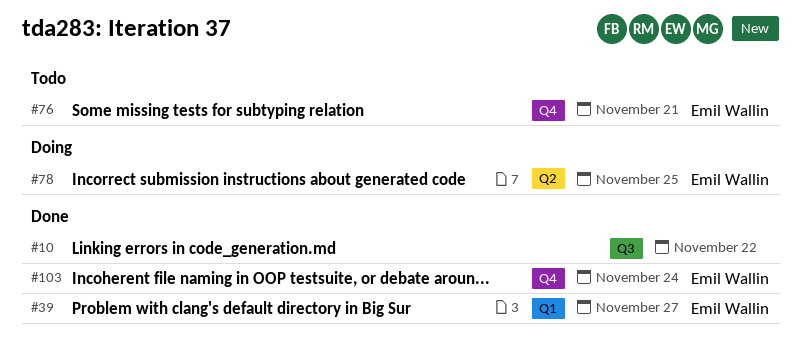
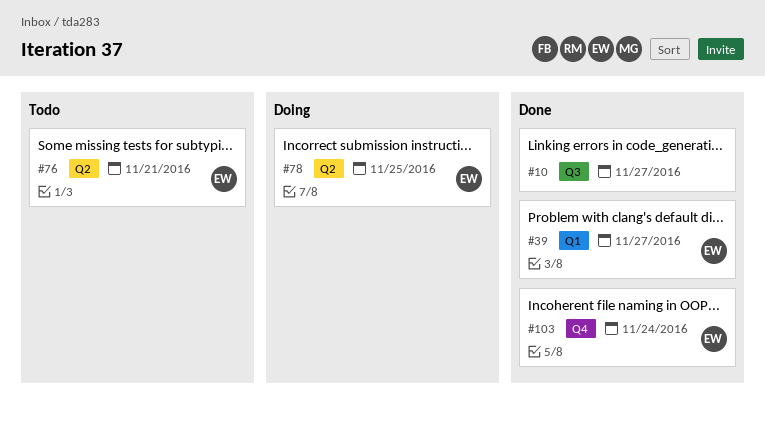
#10, due: Nov 22 -> Nov 27
#76, label: Q4 -> Q2

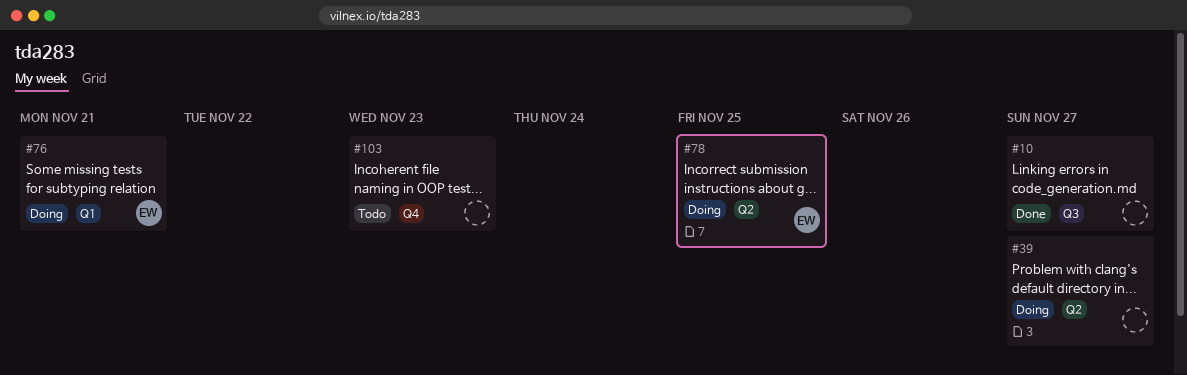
#39, status: Done -> Doing
#39, owner: EW -> none
#39, label: Q1 -> Q2
#76, status: Todo -> Doing
#76, label: Q2 -> Q1
#103, status: Done -> Todo
#103, owner: EW -> none
#103, due: Nov 24 -> Nov 23

